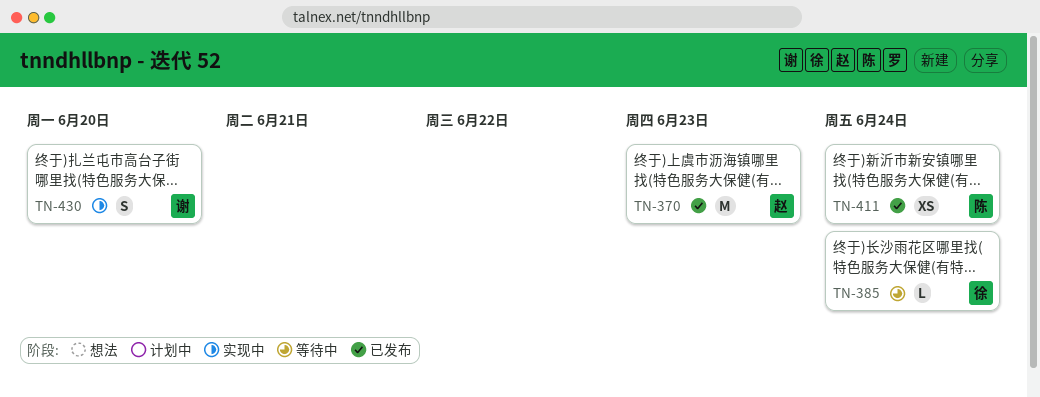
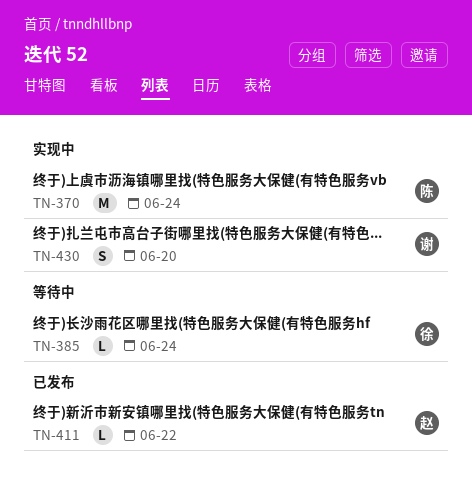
TN-370, status: 已发布 -> 实现中
TN-370, owner: 赵 -> 陈
TN-370, due: Jun 23 -> Jun 24
TN-411, owner: 陈 -> 赵
TN-411, estimate: XS -> L
TN-411, due: Jun 24 -> Jun 22

